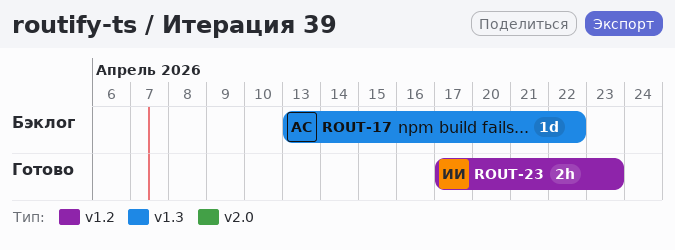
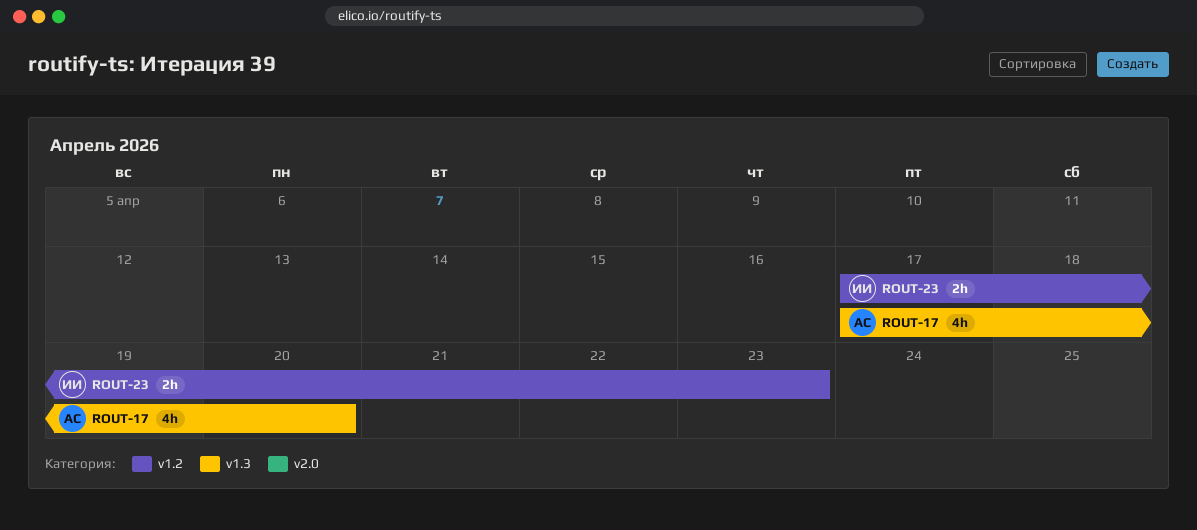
ROUT-17, estimate: 1d -> 4h
ROUT-17, start: Apr 13 -> Apr 17
ROUT-17, due: Apr 22 -> Apr 20

